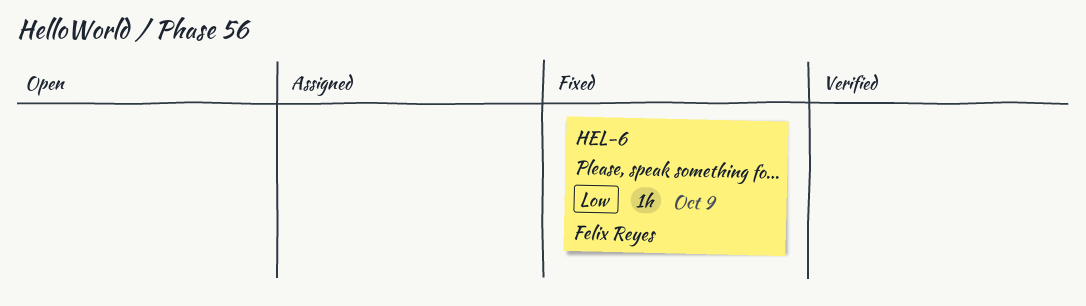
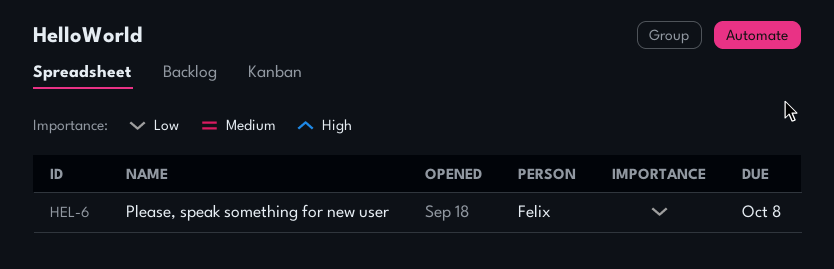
HEL-6, due: Oct 9 -> Oct 8

